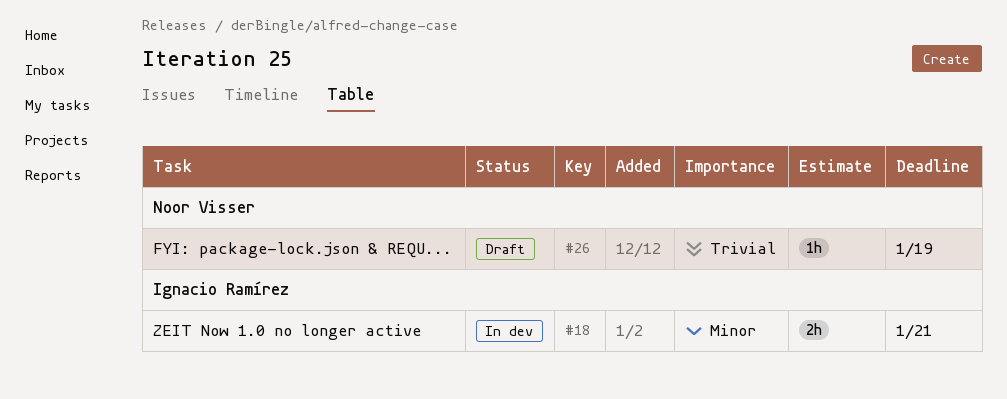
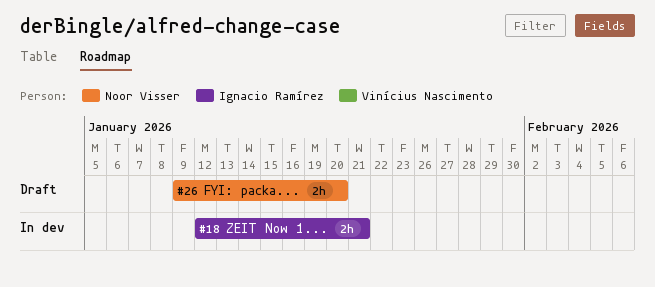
#26, estimate: 1h -> 2h
#26, due: Jan 19 -> Jan 20

